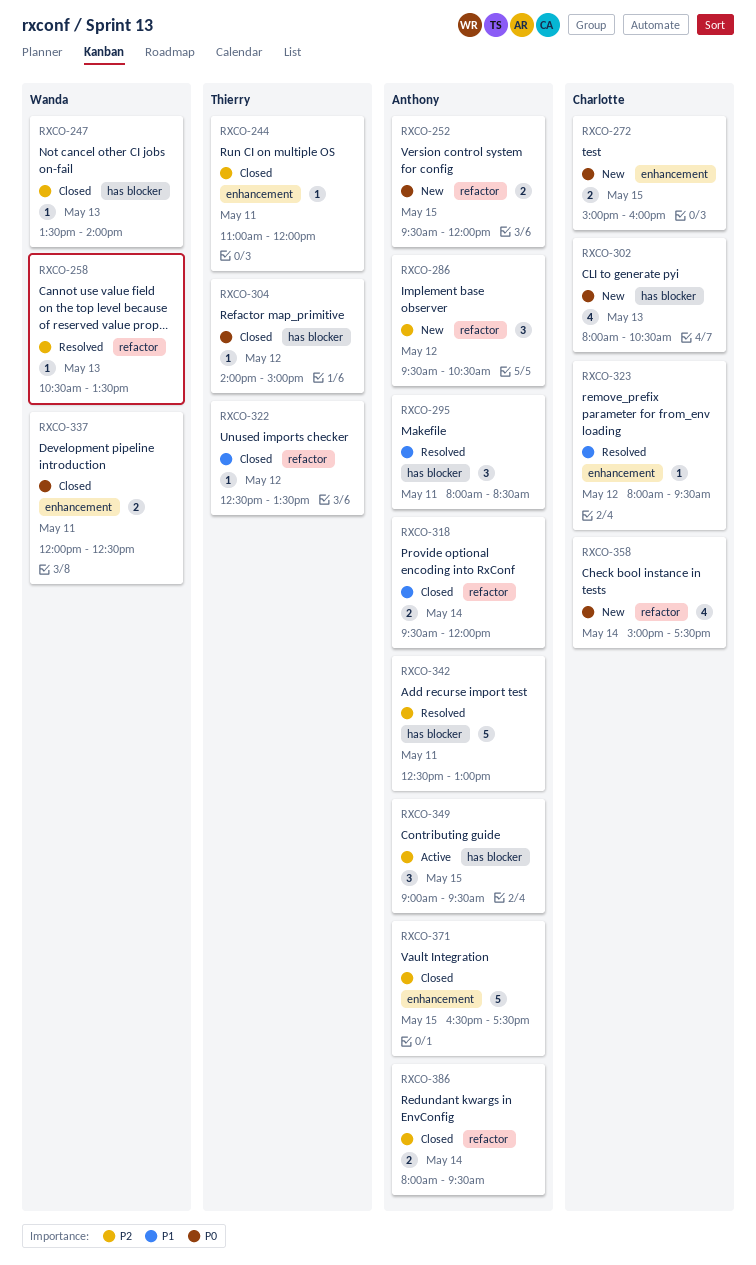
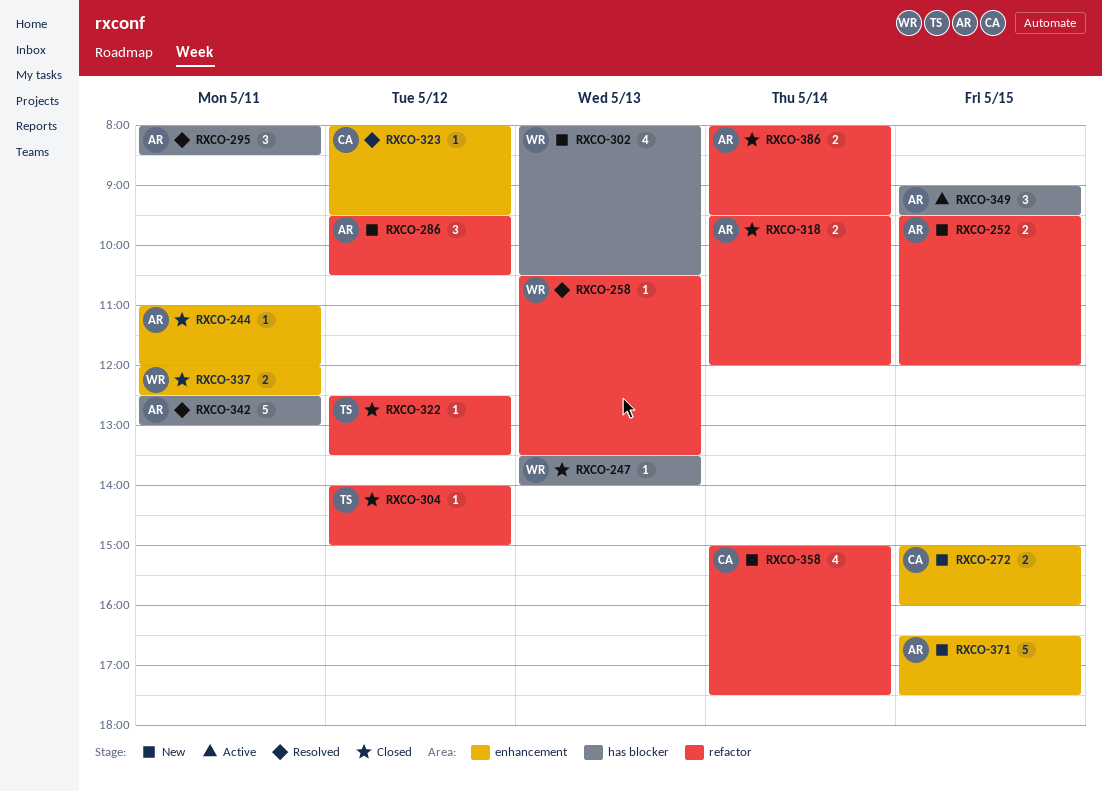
RXCO-244, owner: Thierry -> Anthony
RXCO-302, owner: Charlotte -> Wanda
RXCO-304, label: has blocker -> refactor
RXCO-371, status: Closed -> New

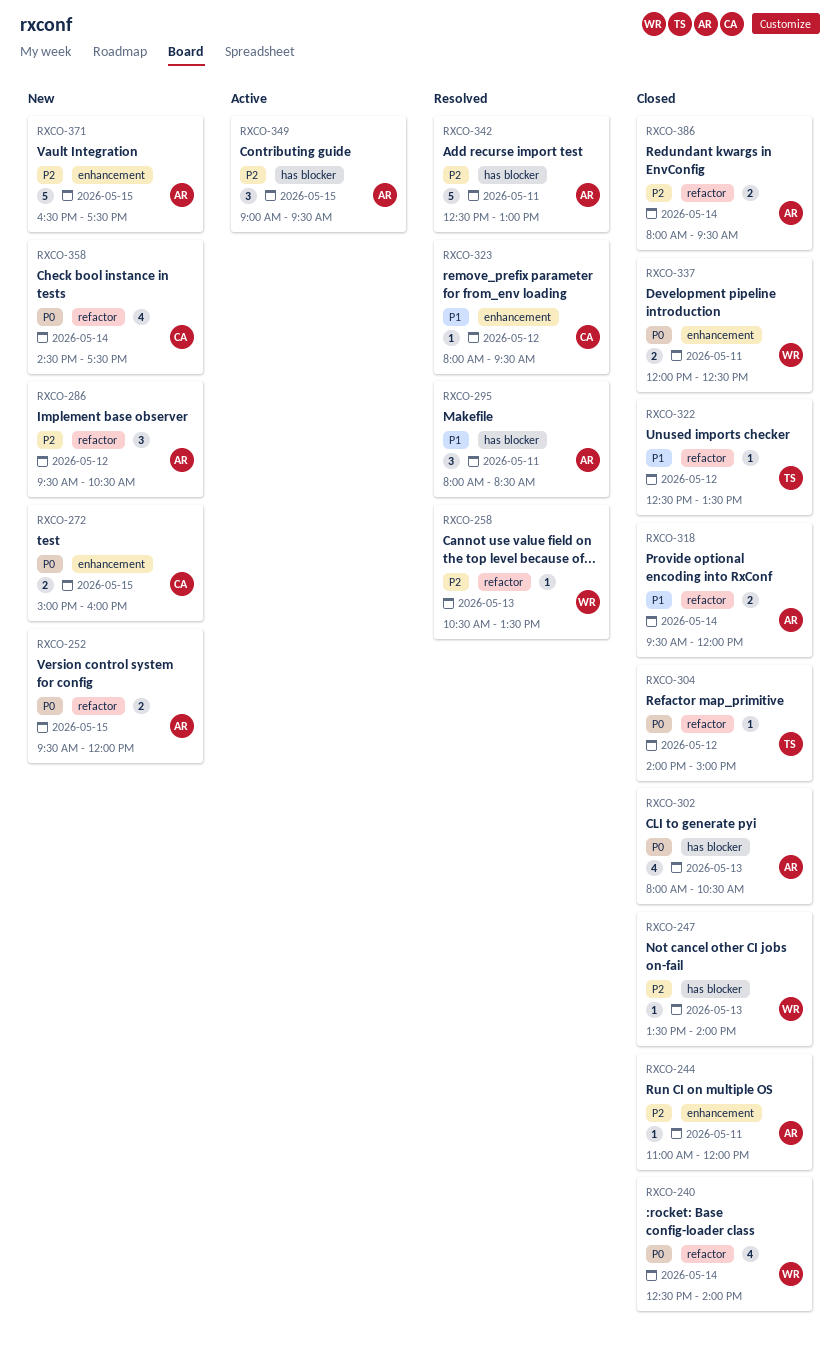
RXCO-240: none -> present
RXCO-302, status: New -> Closed
RXCO-302, owner: WR -> AR
RXCO-358, begins: 15:00 -> 14:30

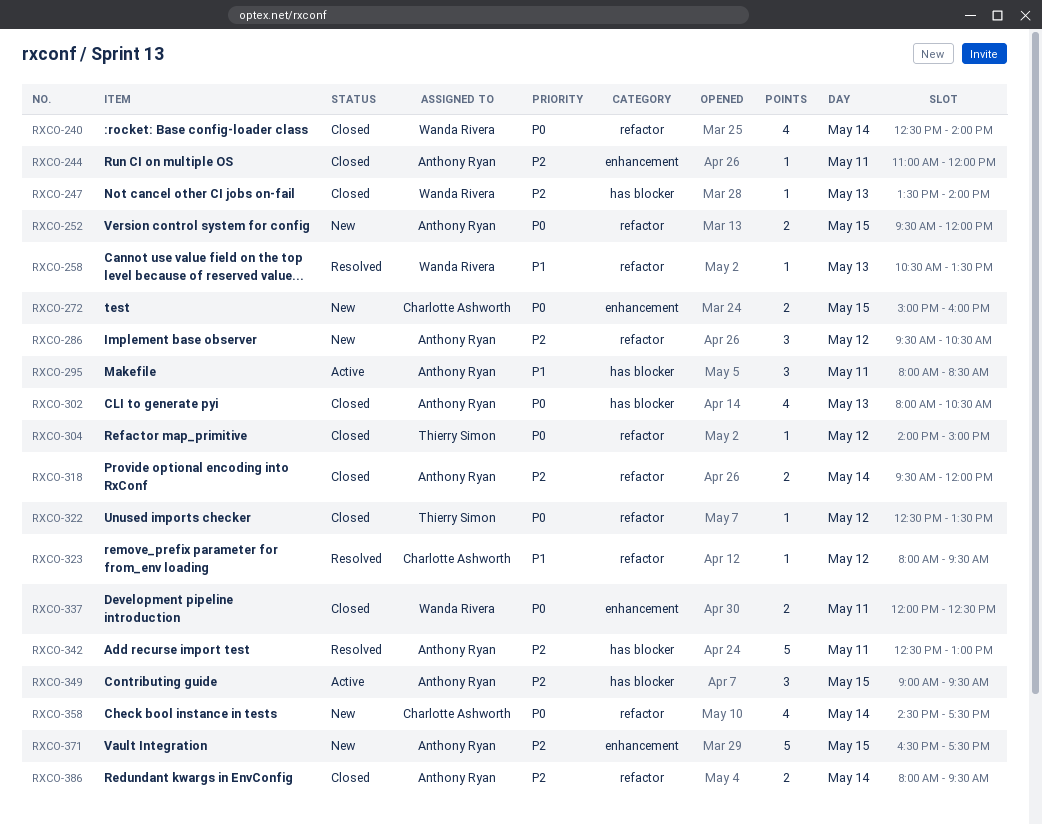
RXCO-258, priority: P2 -> P1
RXCO-295, status: Resolved -> Active
RXCO-318, priority: P1 -> P2
RXCO-322, priority: P1 -> P0
RXCO-323, label: enhancement -> refactor

